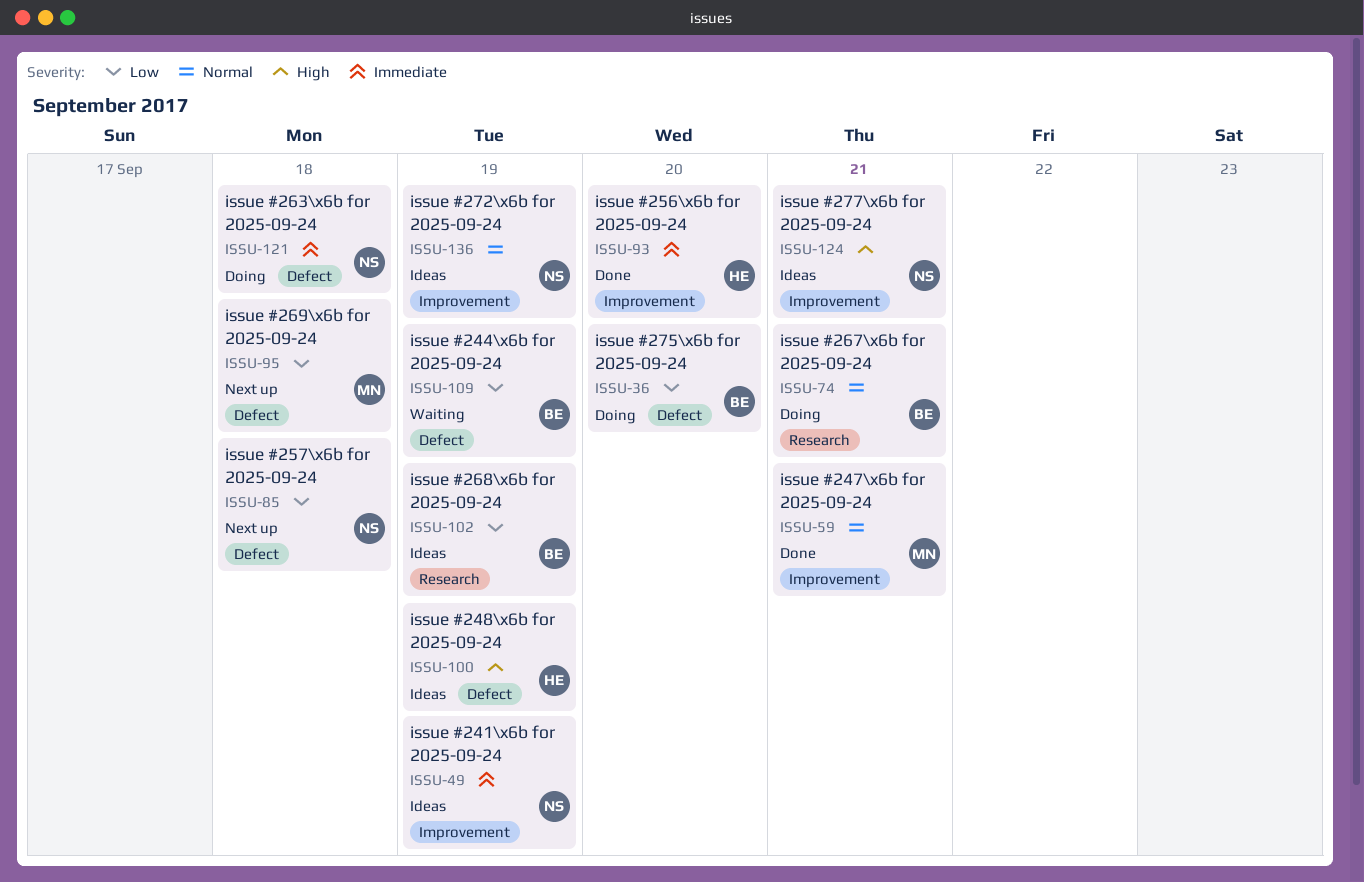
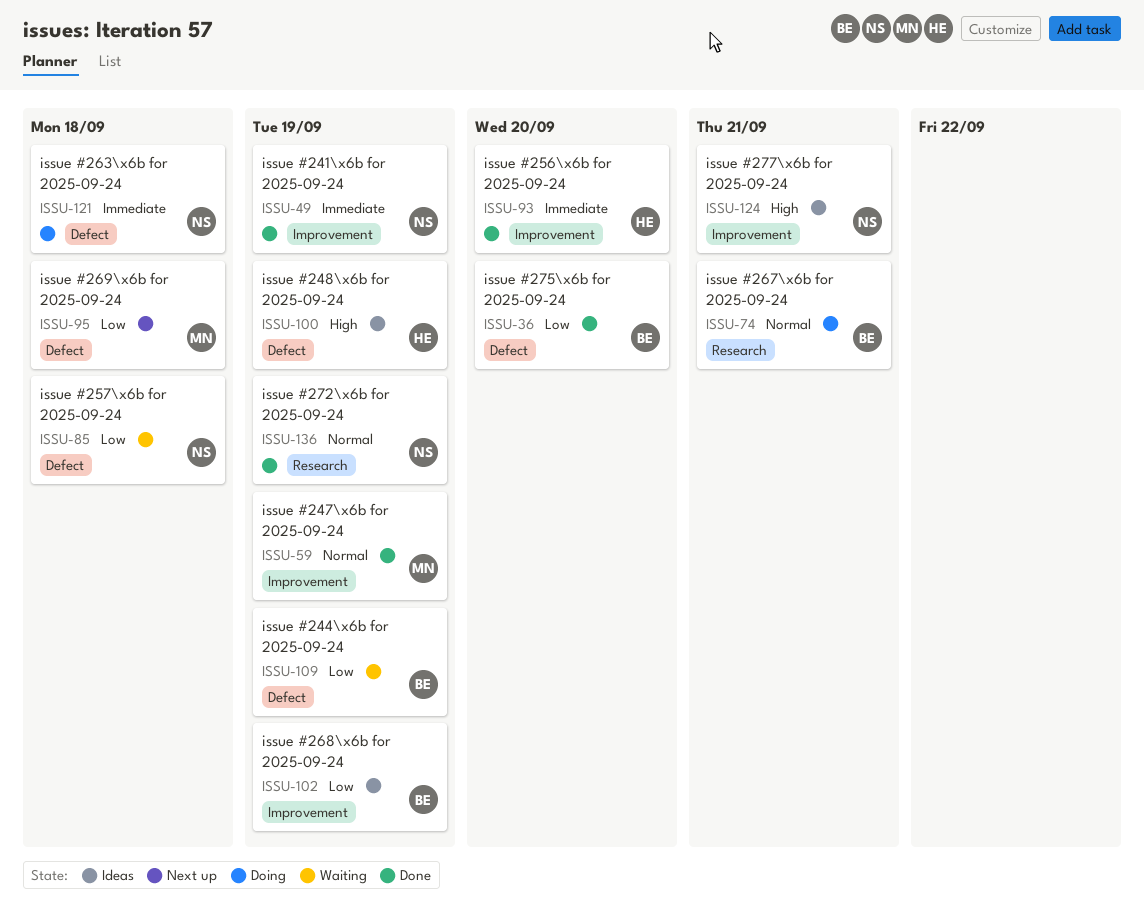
ISSU-36, status: Doing -> Done
ISSU-49, status: Ideas -> Done
ISSU-59, due: Sep 21 -> Sep 19
ISSU-85, status: Next up -> Waiting
ISSU-102, label: Research -> Improvement
ISSU-136, status: Ideas -> Done
ISSU-136, label: Improvement -> Research

